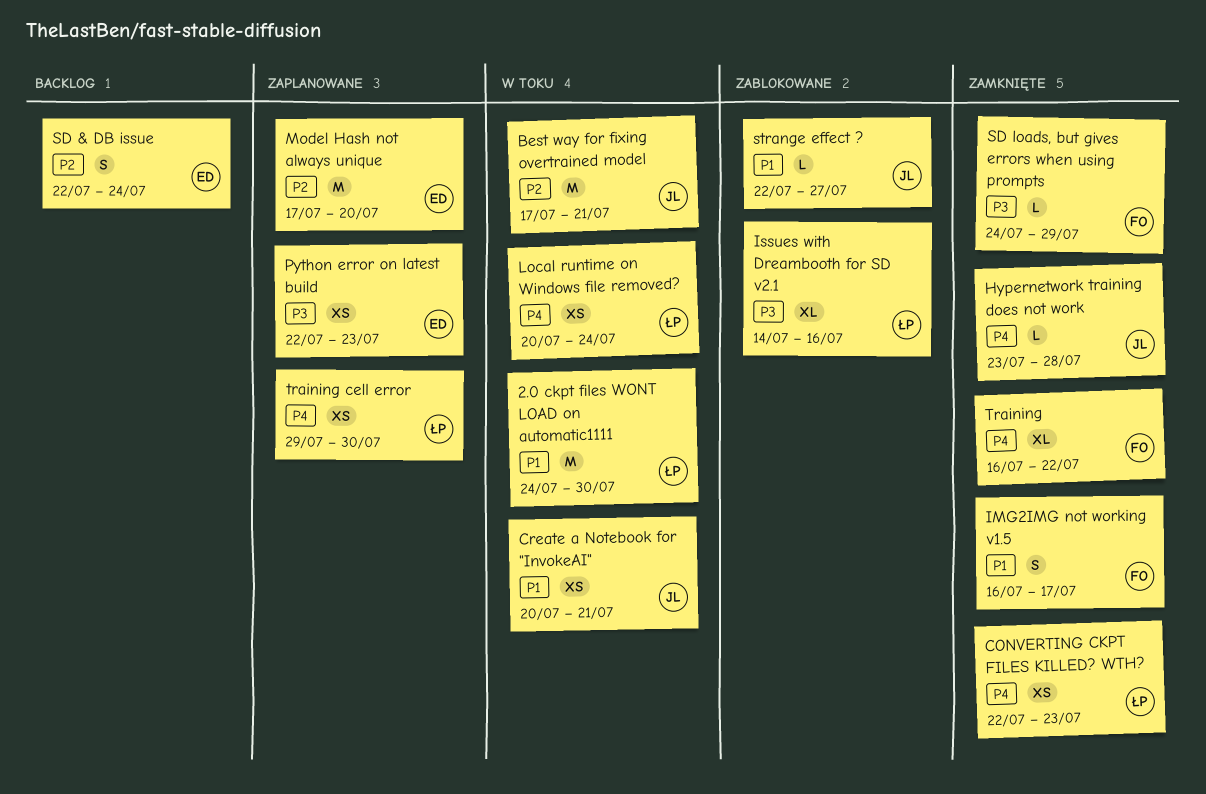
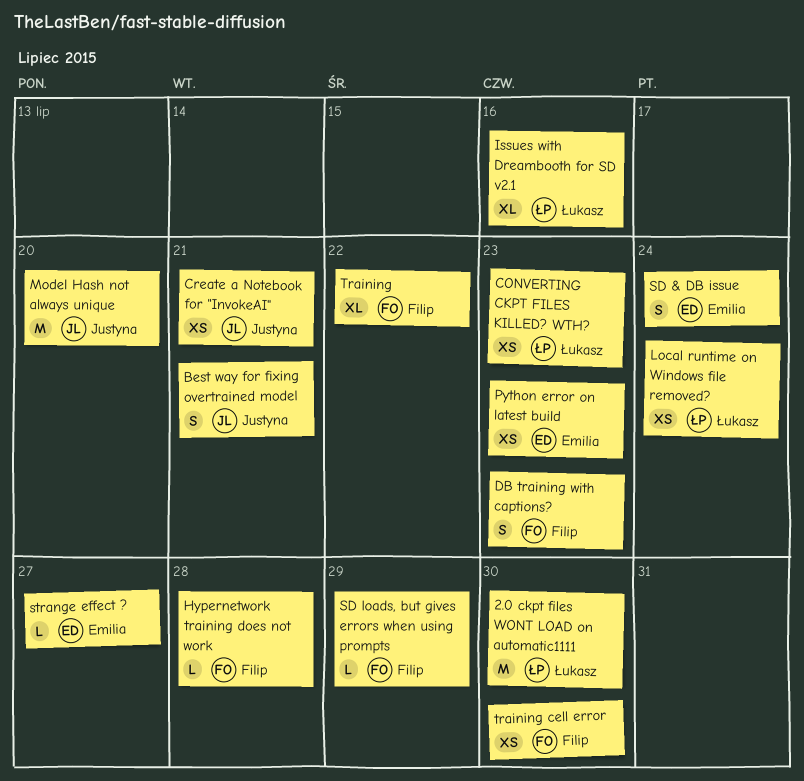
Best way for fixing overtrained model, estimate: M -> S
DB training with captions?: none -> present
Hypernetwork training does not work, owner: Justyna -> Filip
IMG2IMG not working v1.5: present -> none
Model Hash not always unique, owner: Emilia -> Justyna
strange effect ?, owner: Justyna -> Emilia
training cell error, owner: Łukasz -> Filip

